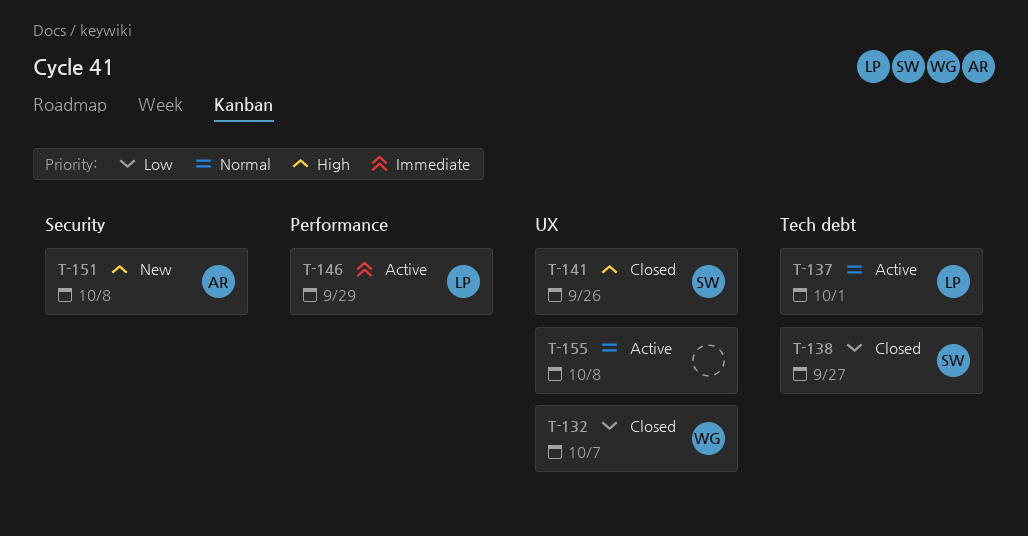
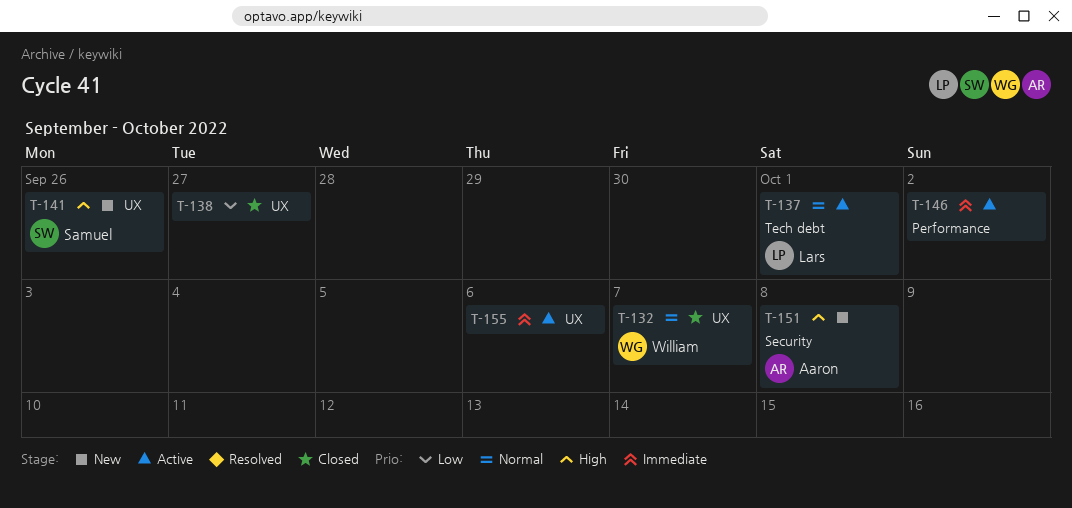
T-132, priority: Low -> Normal
T-138, owner: Samuel -> none
T-138, label: Tech debt -> UX
T-141, status: Closed -> New
T-146, owner: Lars -> none
T-146, due: Sep 29 -> Oct 2
T-155, priority: Normal -> Immediate
T-155, due: Oct 8 -> Oct 6

